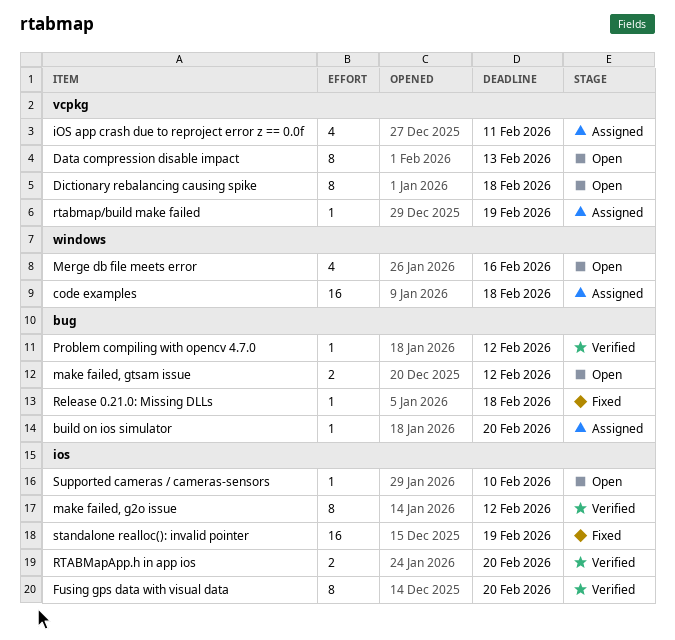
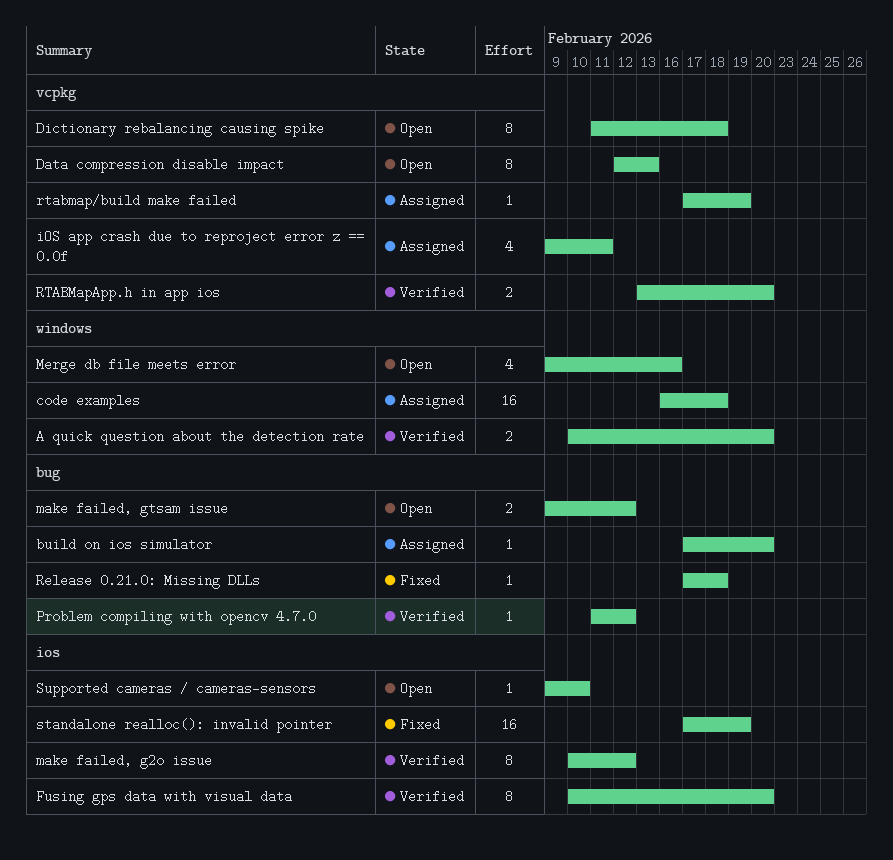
A quick question about the detection rate: none -> present
RTABMapApp.h in app ios, label: ios -> vcpkg

